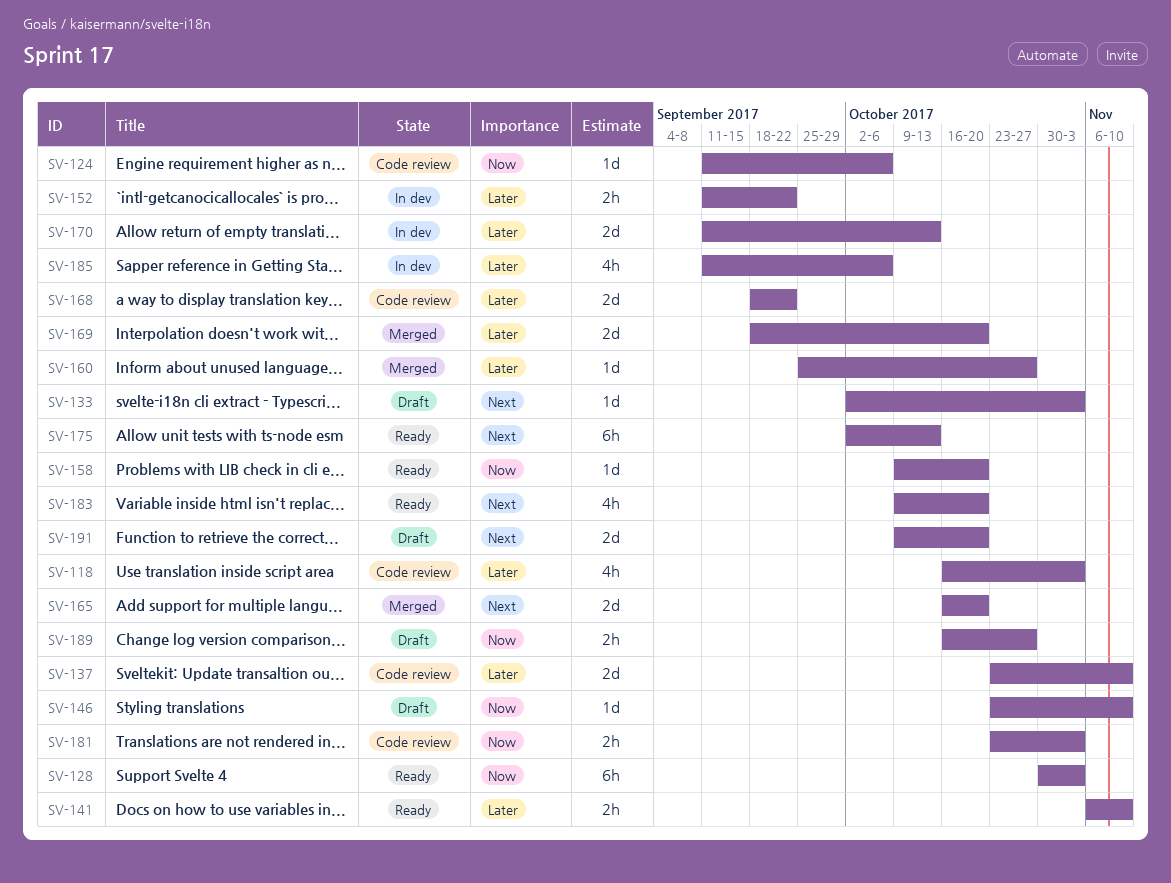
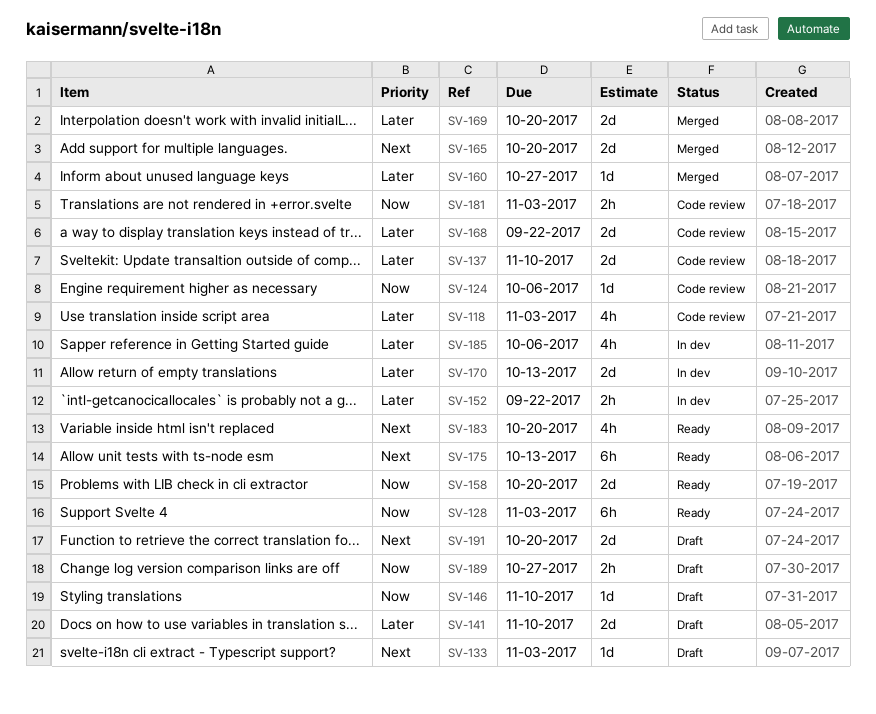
SV-141, status: Ready -> Draft
SV-141, estimate: 2h -> 2d
SV-158, estimate: 1d -> 2d

